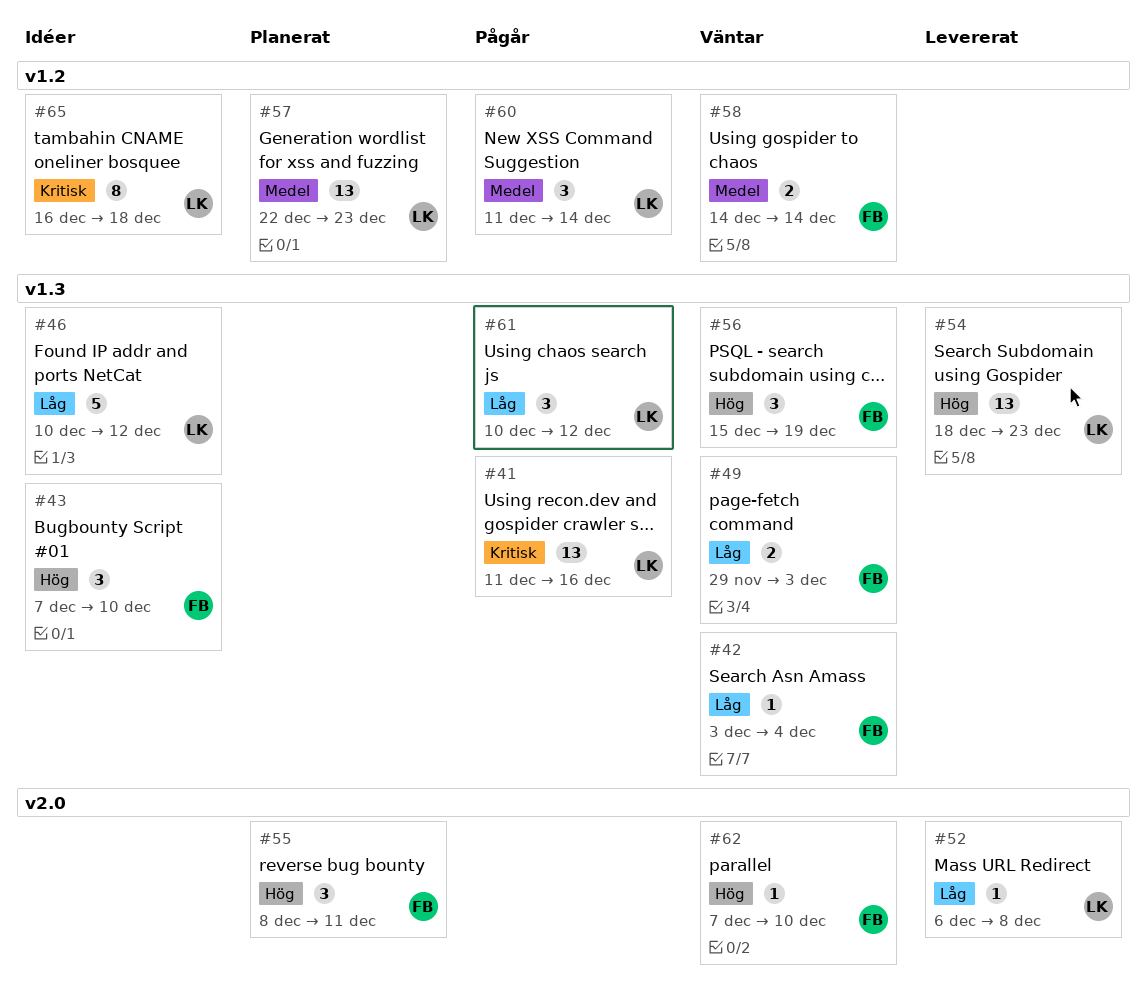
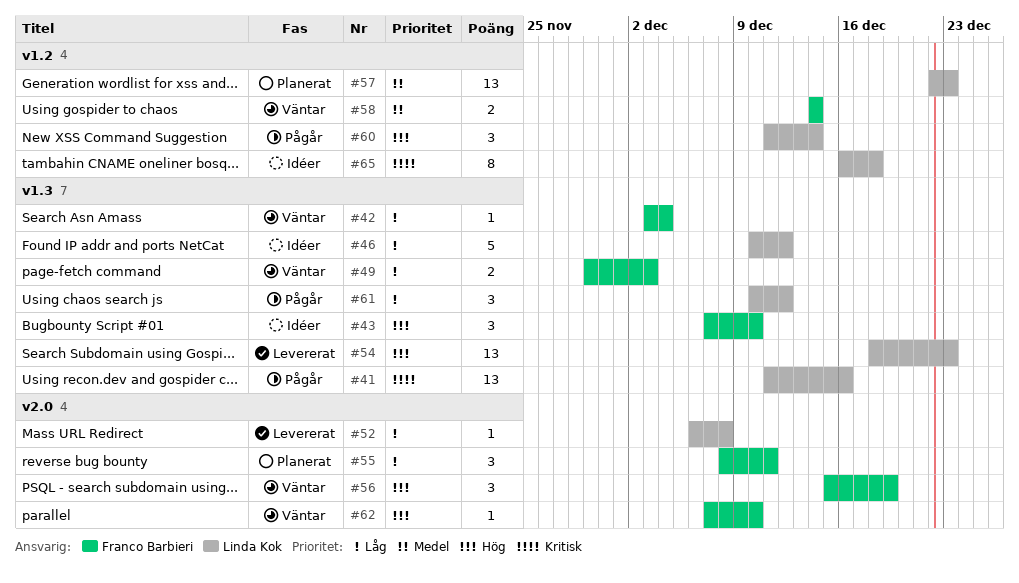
#55, priority: Hög -> Låg
#56, label: v1.3 -> v2.0
#60, priority: Medel -> Hög

